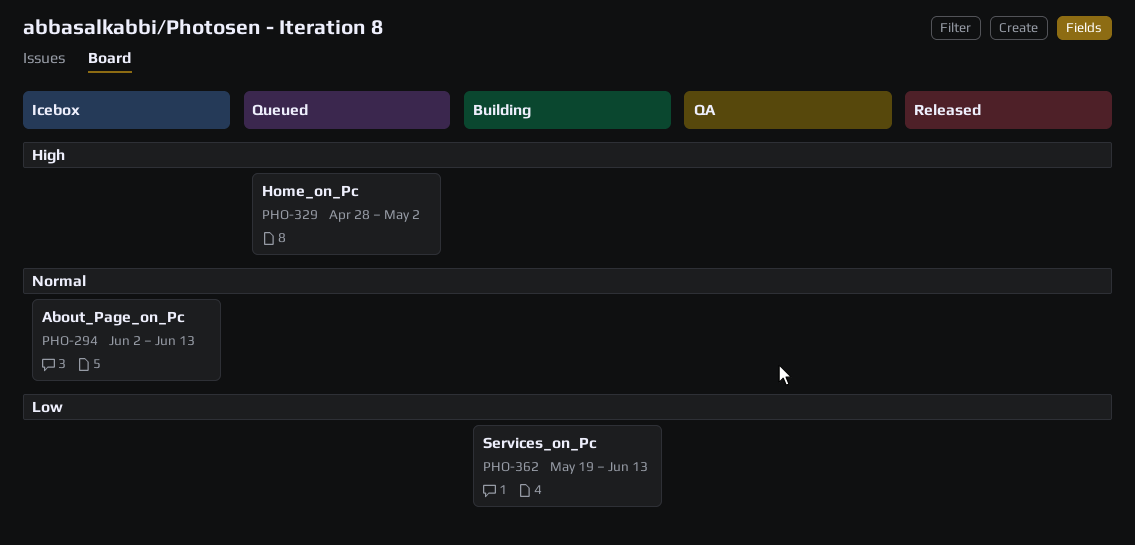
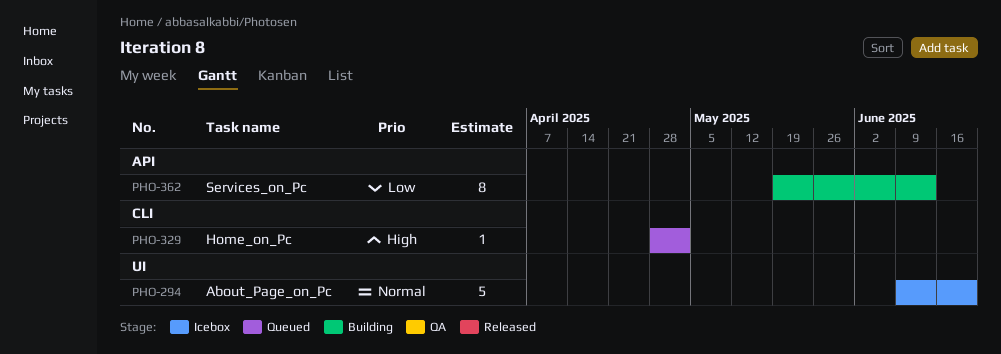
PHO-294, start: Jun 2 -> Jun 9
PHO-294, due: Jun 13 -> Jun 20

